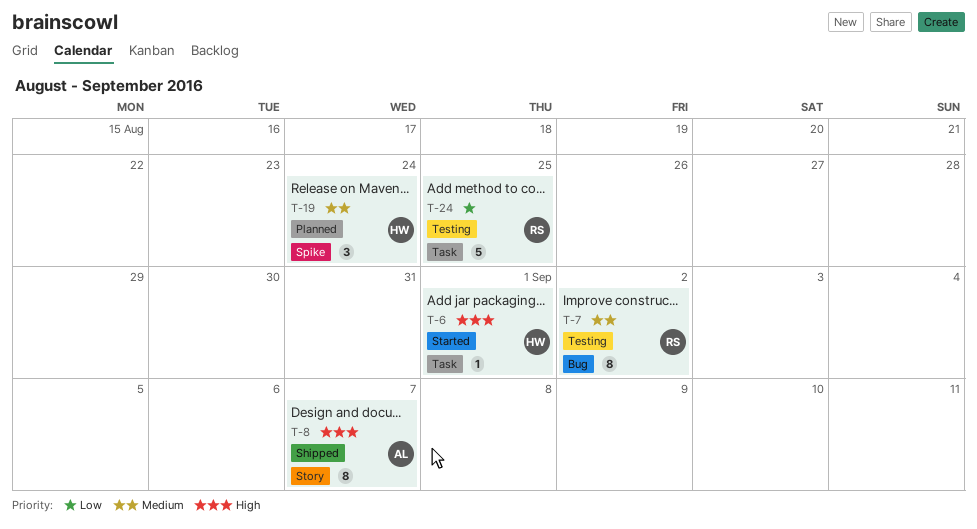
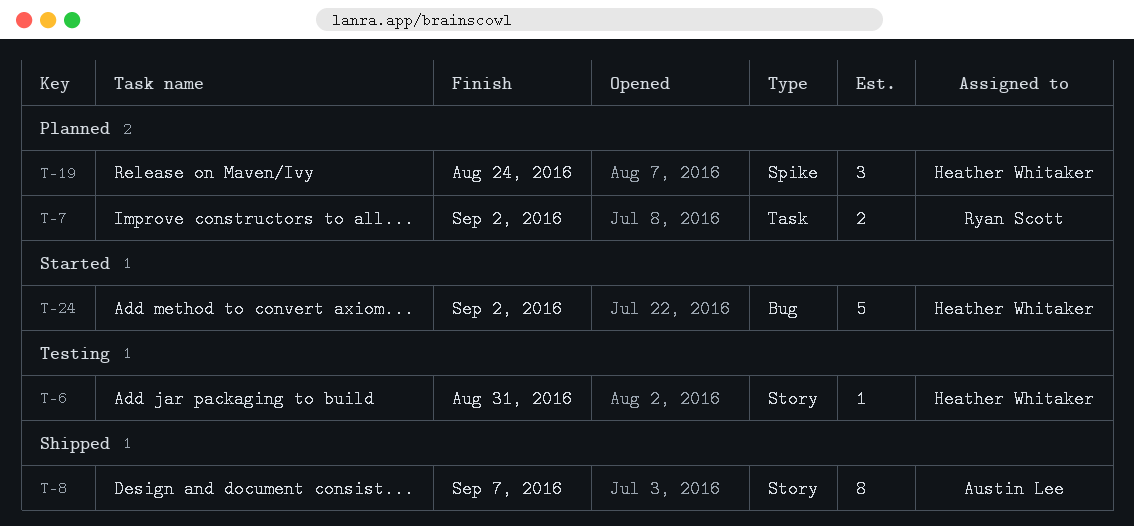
T-6, status: Started -> Testing
T-6, label: Task -> Story
T-6, due: Sep 1 -> Aug 31
T-7, status: Testing -> Planned
T-7, label: Bug -> Task
T-7, estimate: 8 -> 2
T-24, status: Testing -> Started
T-24, owner: Ryan Scott -> Heather Whitaker
T-24, label: Task -> Bug
T-24, due: Aug 25 -> Sep 2

